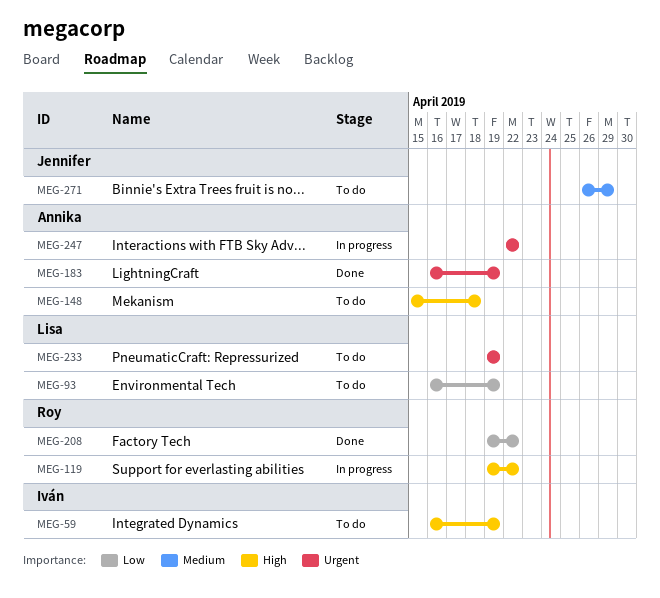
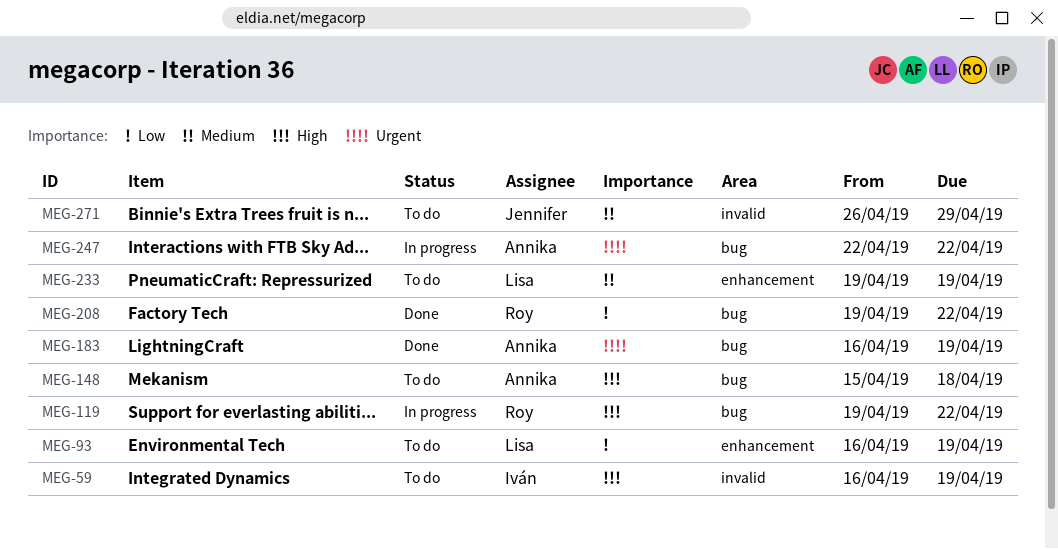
MEG-233, priority: Urgent -> Medium

